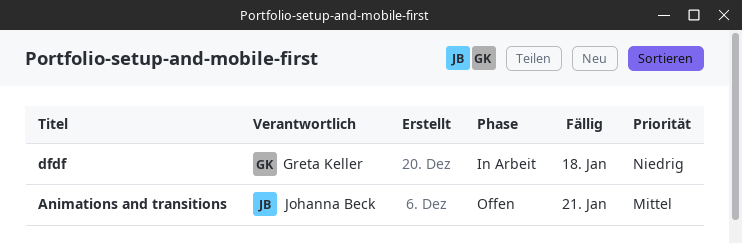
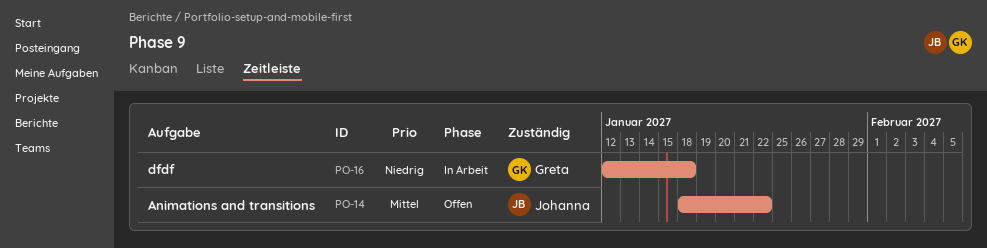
Animations and transitions, due: Jan 21 -> Jan 22

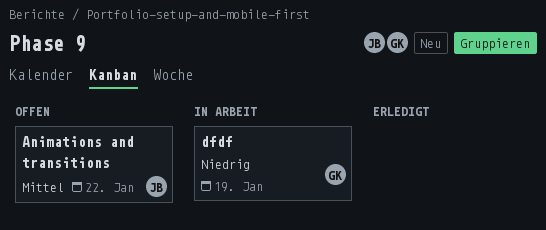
dfdf, due: Jan 18 -> Jan 19

